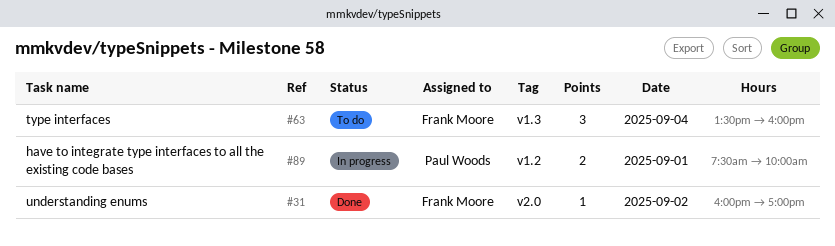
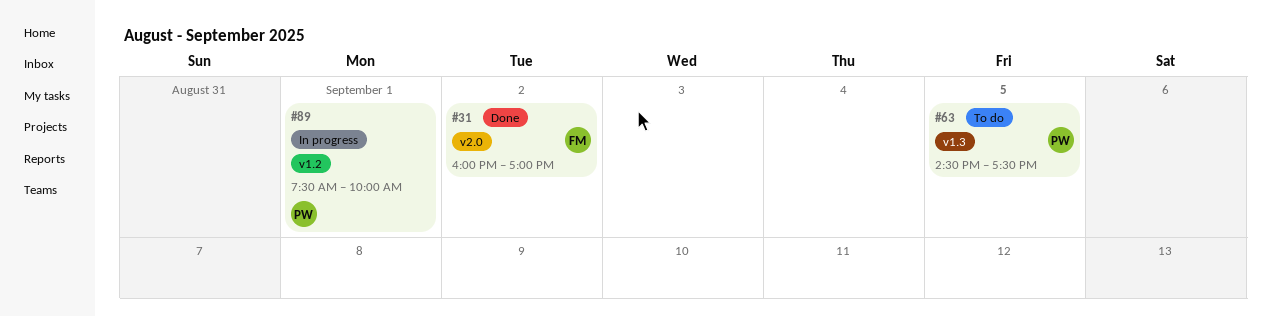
#63, owner: Frank Moore -> Paul Woods
#63, day: Sep 4 -> Sep 5
#63, begins: 13:30 -> 14:30
#63, ends: 16:00 -> 17:30

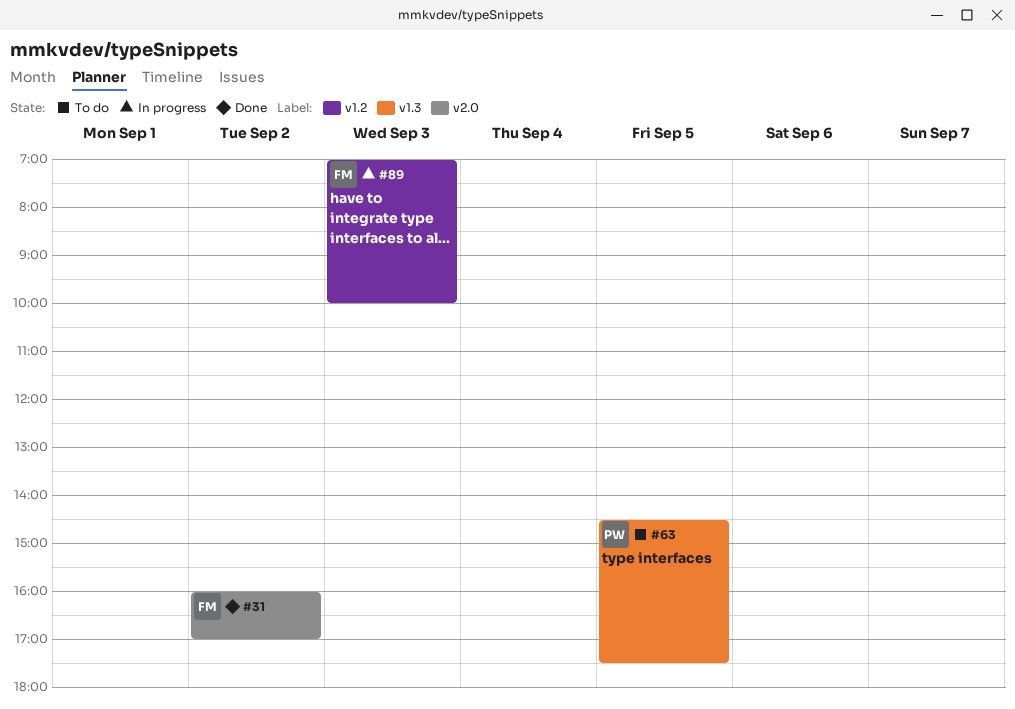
#89, owner: PW -> FM
#89, day: Sep 1 -> Sep 3
#89, begins: 07:30 -> 07:00

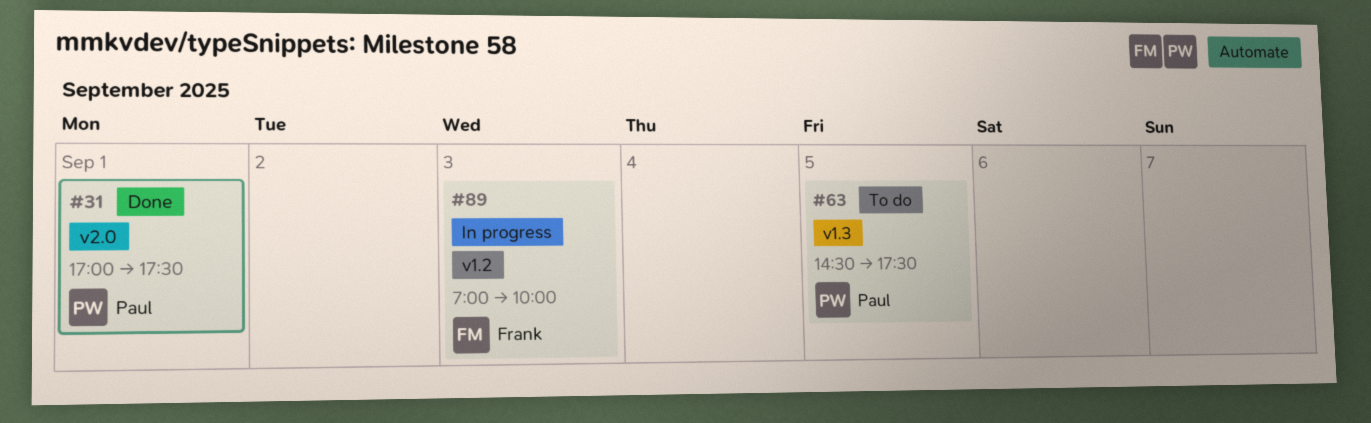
#31, owner: Frank -> Paul
#31, day: Sep 2 -> Sep 1
#31, begins: 16:00 -> 17:00
#31, ends: 17:00 -> 17:30

